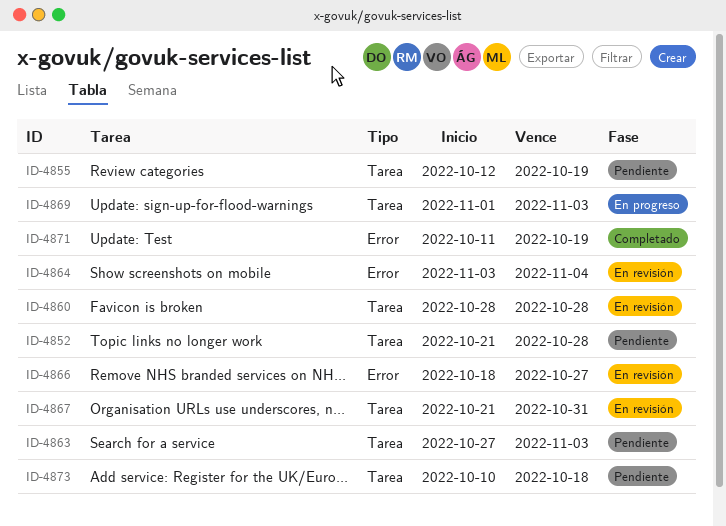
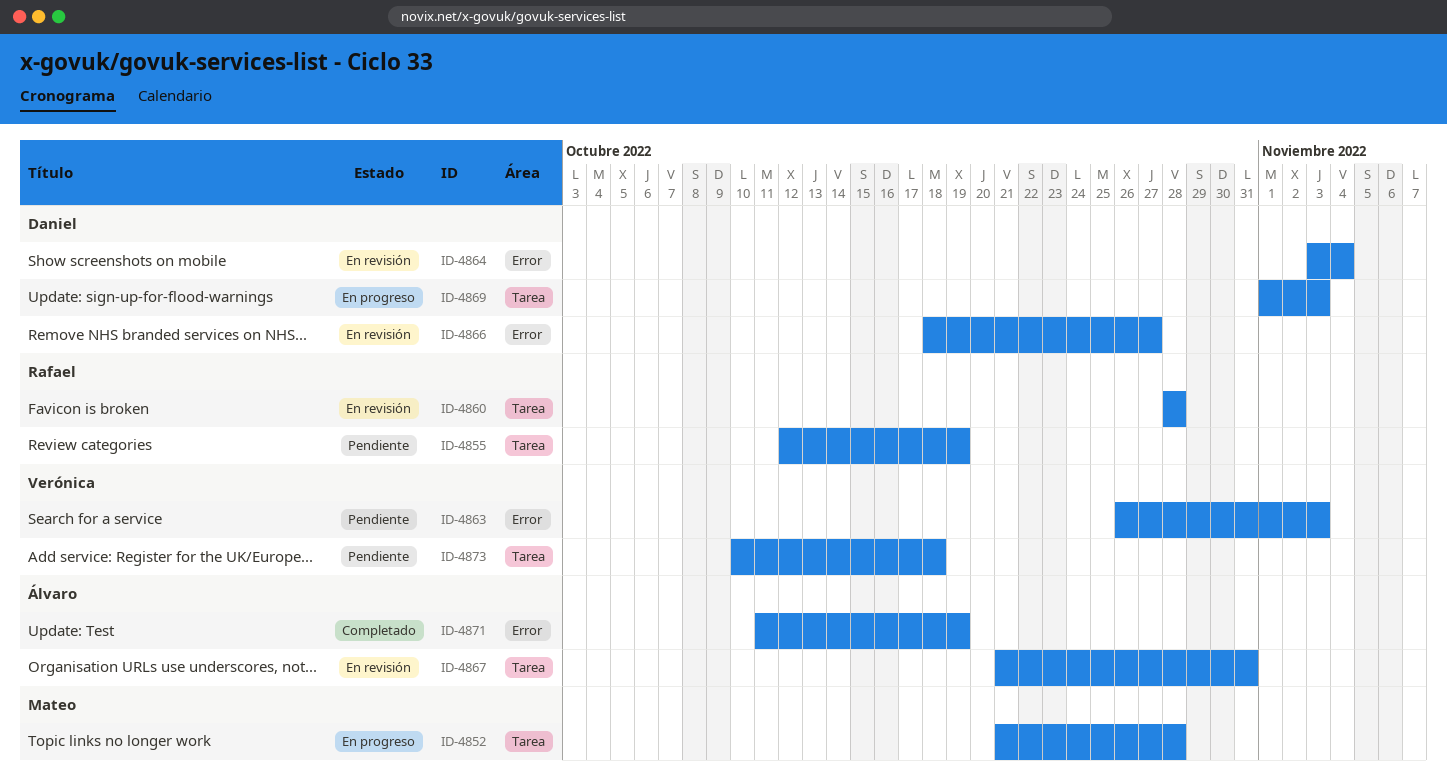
ID-4852, status: Pendiente -> En progreso
ID-4863, label: Tarea -> Error
ID-4863, start: Oct 27 -> Oct 26

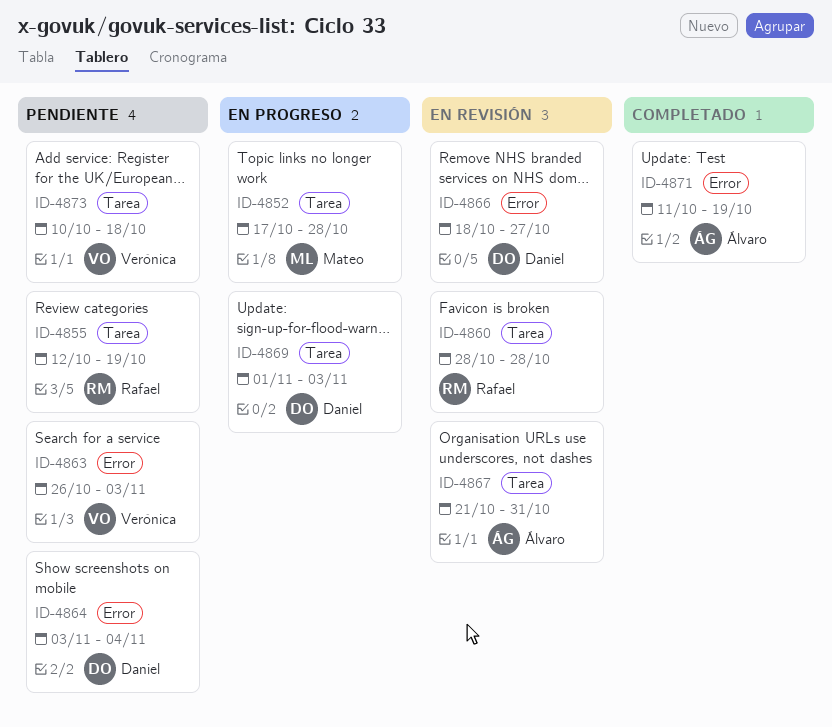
ID-4852, start: Oct 21 -> Oct 17
ID-4864, status: En revisión -> Pendiente

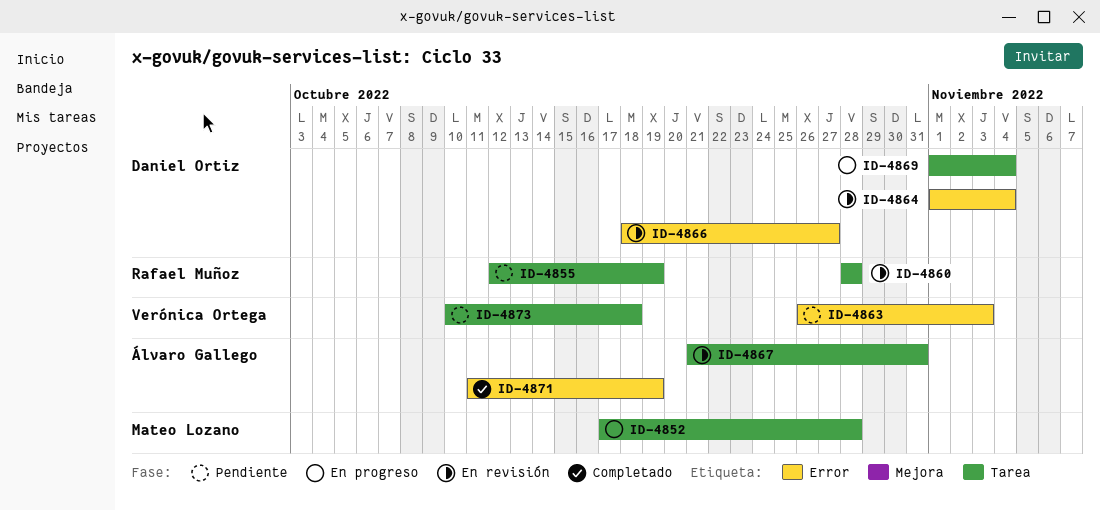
ID-4864, status: Pendiente -> En revisión
ID-4864, start: Nov 3 -> Nov 1
ID-4869, due: Nov 3 -> Nov 4

